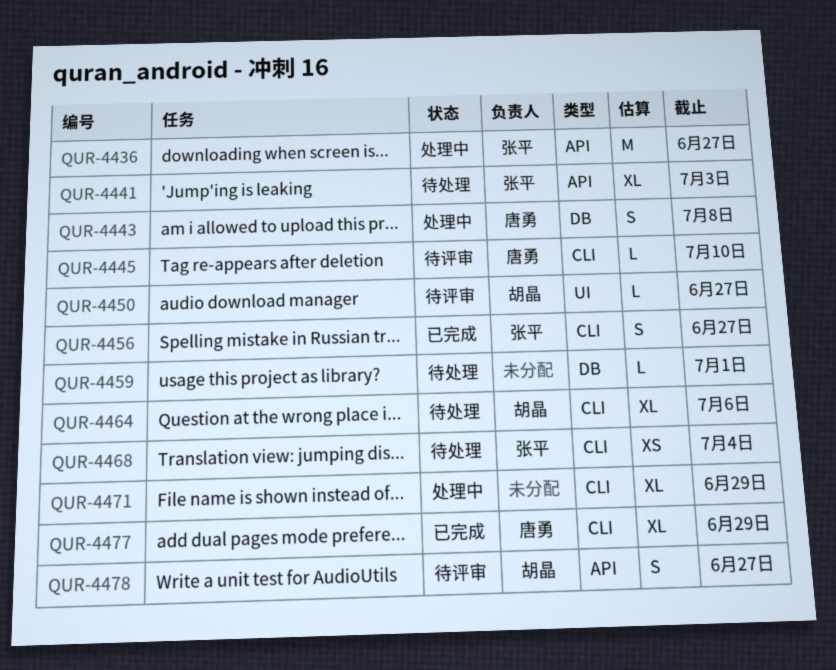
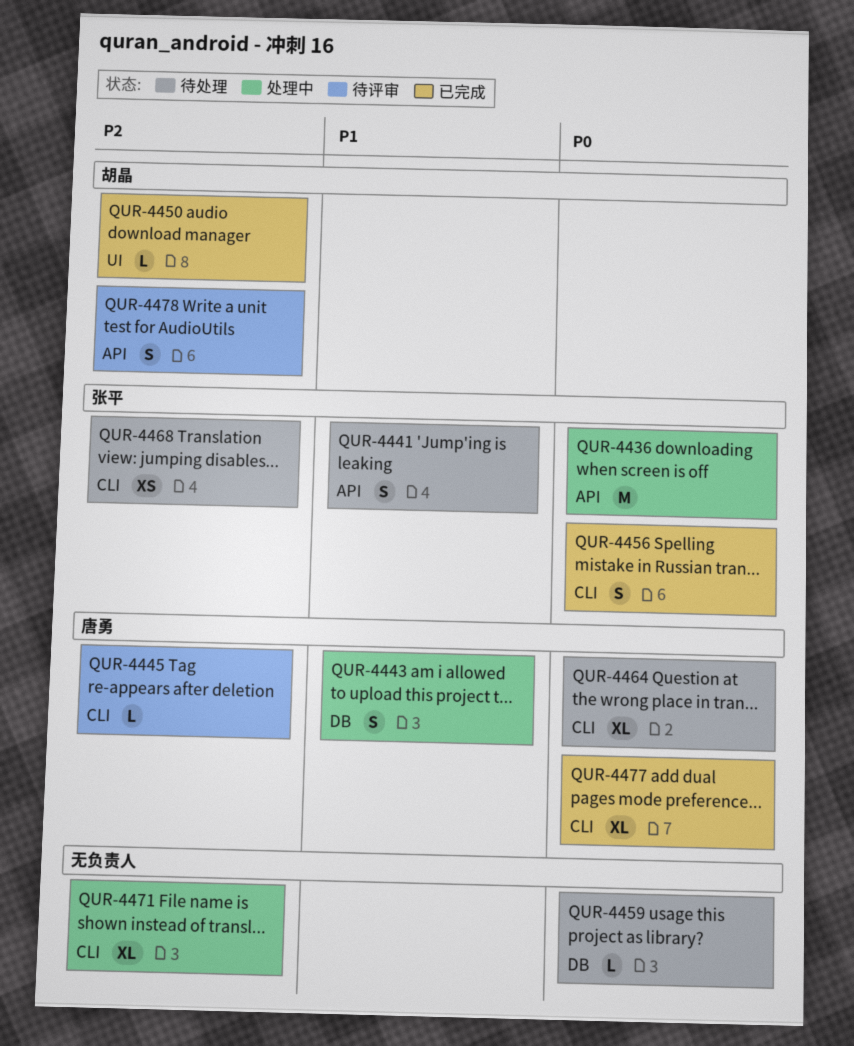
QUR-4441, estimate: XL -> S
QUR-4450, status: 待评审 -> 已完成
QUR-4464, owner: 胡晶 -> 唐勇

